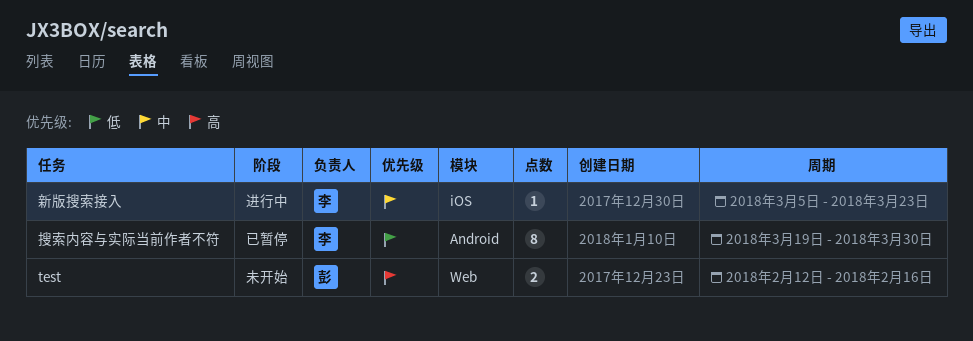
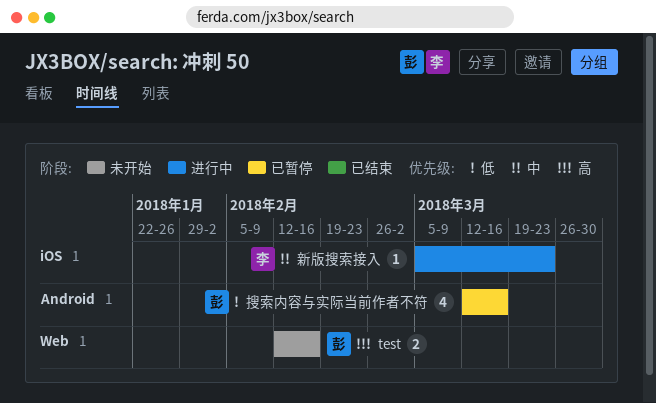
搜索内容与实际当前作者不符, owner: 李 -> 彭
搜索内容与实际当前作者不符, estimate: 8 -> 4
搜索内容与实际当前作者不符, start: Mar 19 -> Mar 12
搜索内容与实际当前作者不符, due: Mar 30 -> Mar 16

